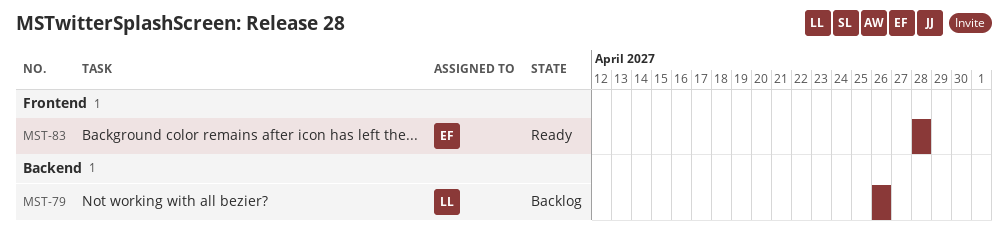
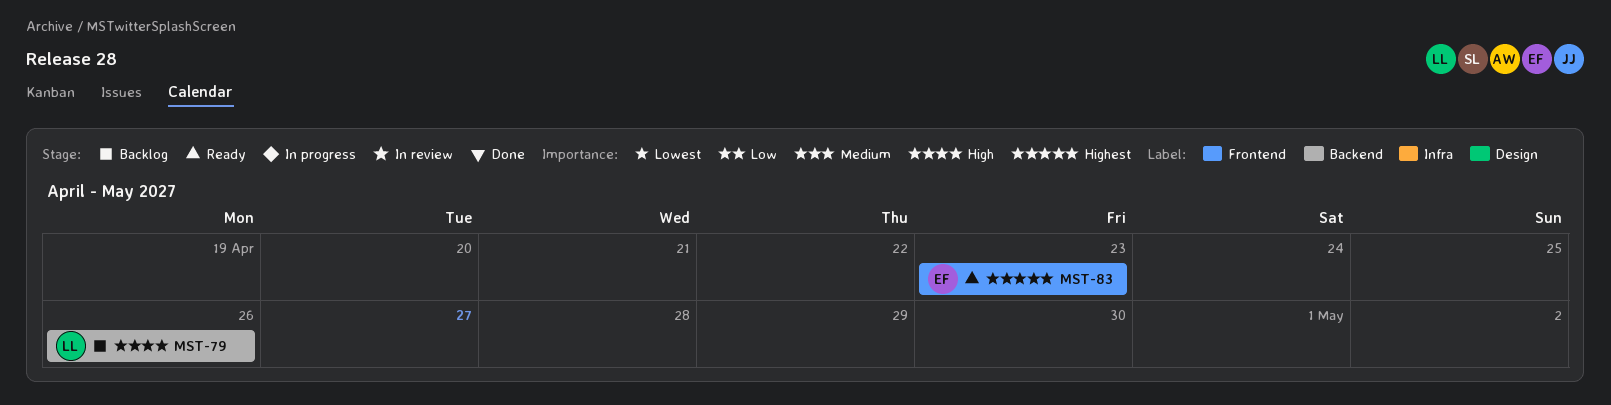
MST-83, start: Apr 28 -> Apr 23
MST-83, due: Apr 28 -> Apr 23

